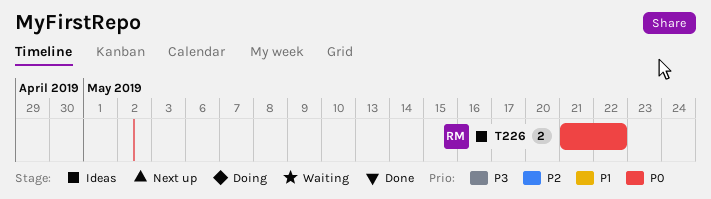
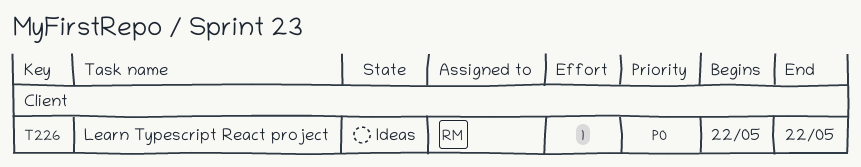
T226, estimate: 2 -> 1
T226, start: May 21 -> May 22

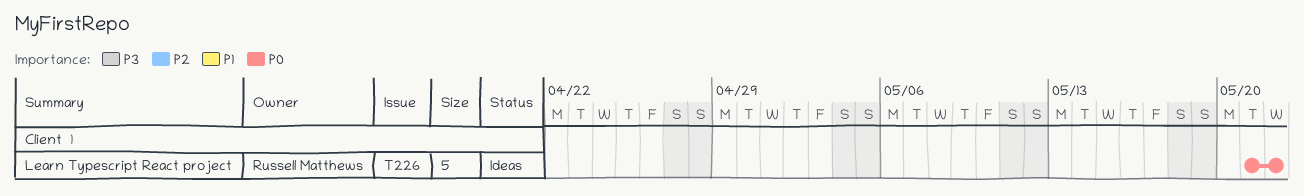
T226, estimate: 1 -> 5
T226, start: May 22 -> May 21

